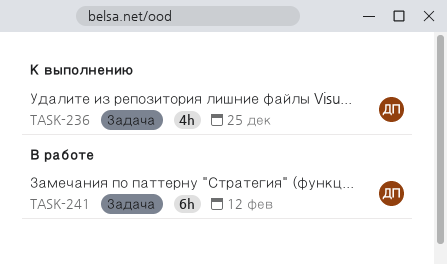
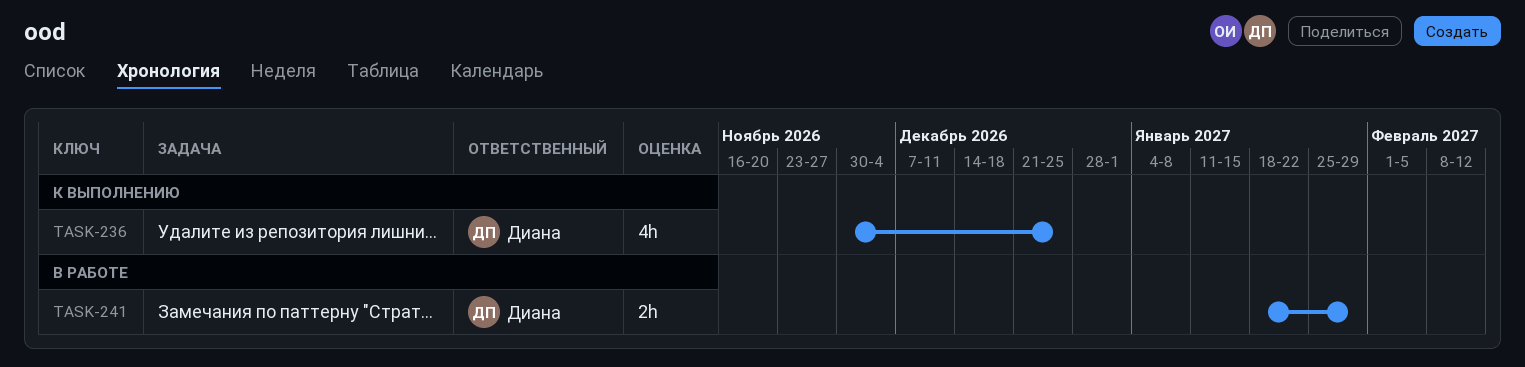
TASK-241, estimate: 6h -> 2h
TASK-241, due: Feb 12 -> Jan 29

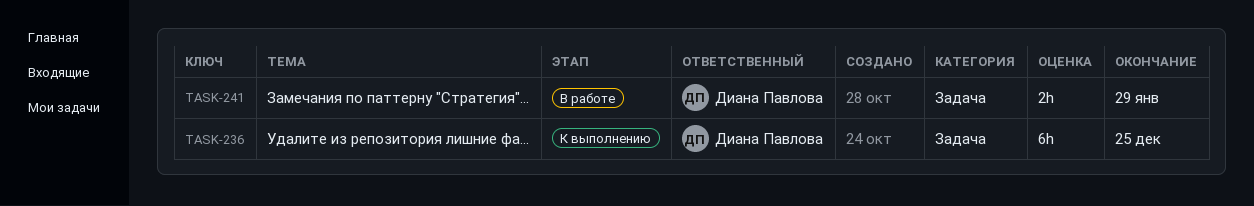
TASK-236, estimate: 4h -> 6h

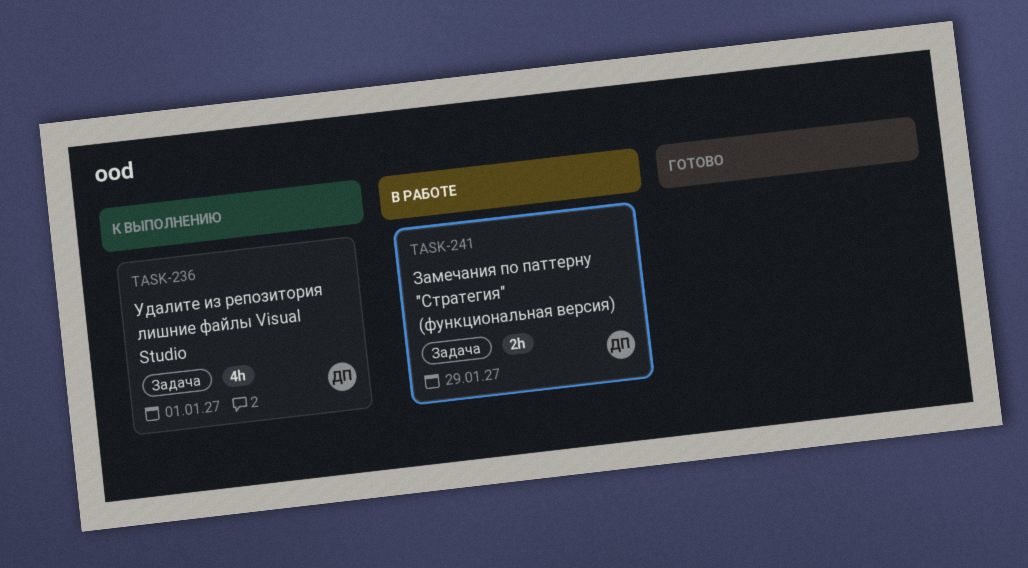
TASK-236, estimate: 6h -> 4h
TASK-236, due: Dec 25 -> Jan 1

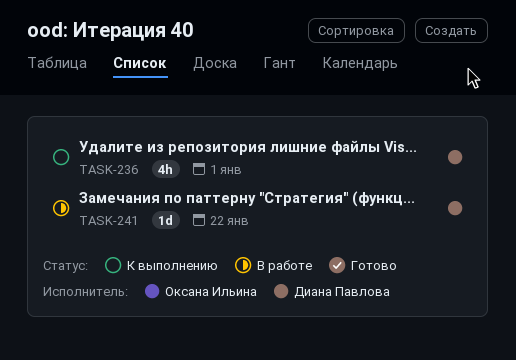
TASK-241, estimate: 2h -> 1d
TASK-241, due: Jan 29 -> Jan 22

